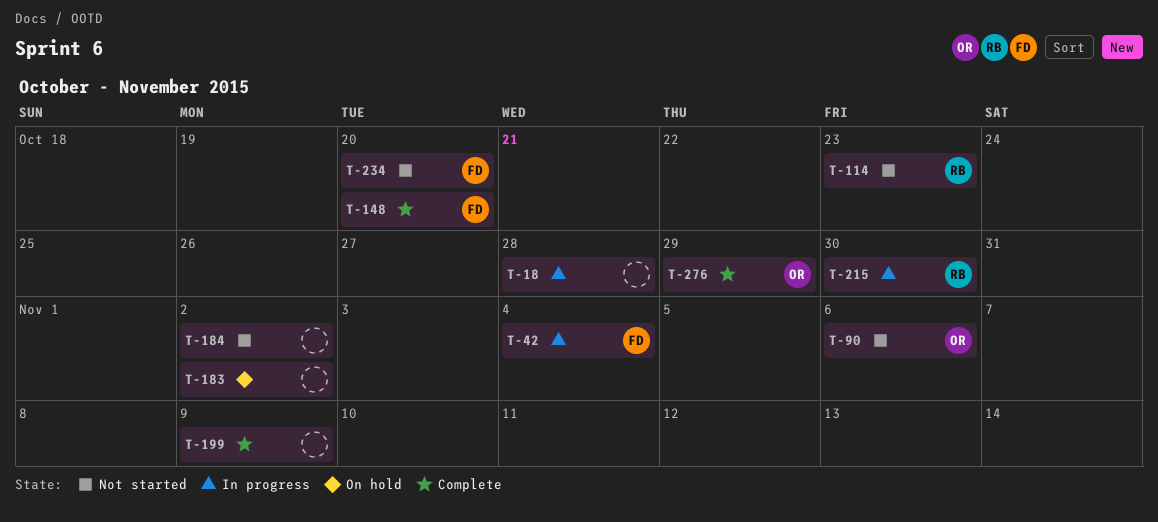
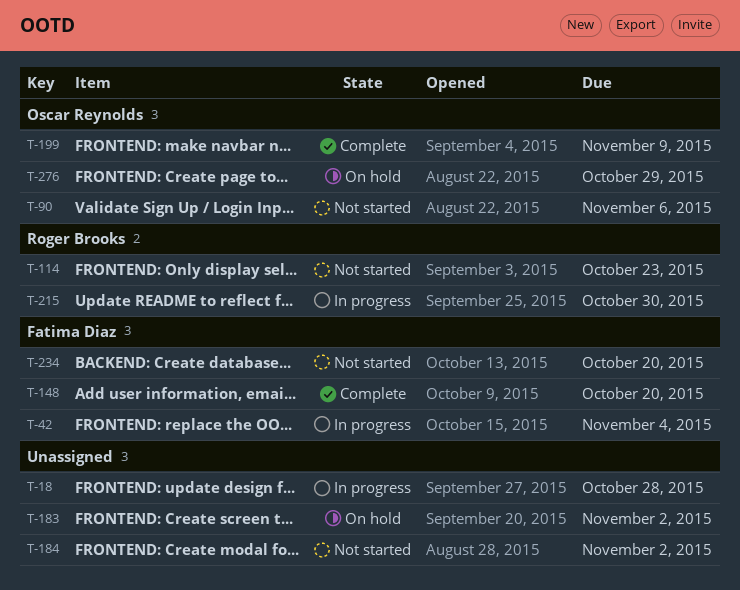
T-199, owner: none -> Oscar Reynolds
T-276, status: Complete -> On hold

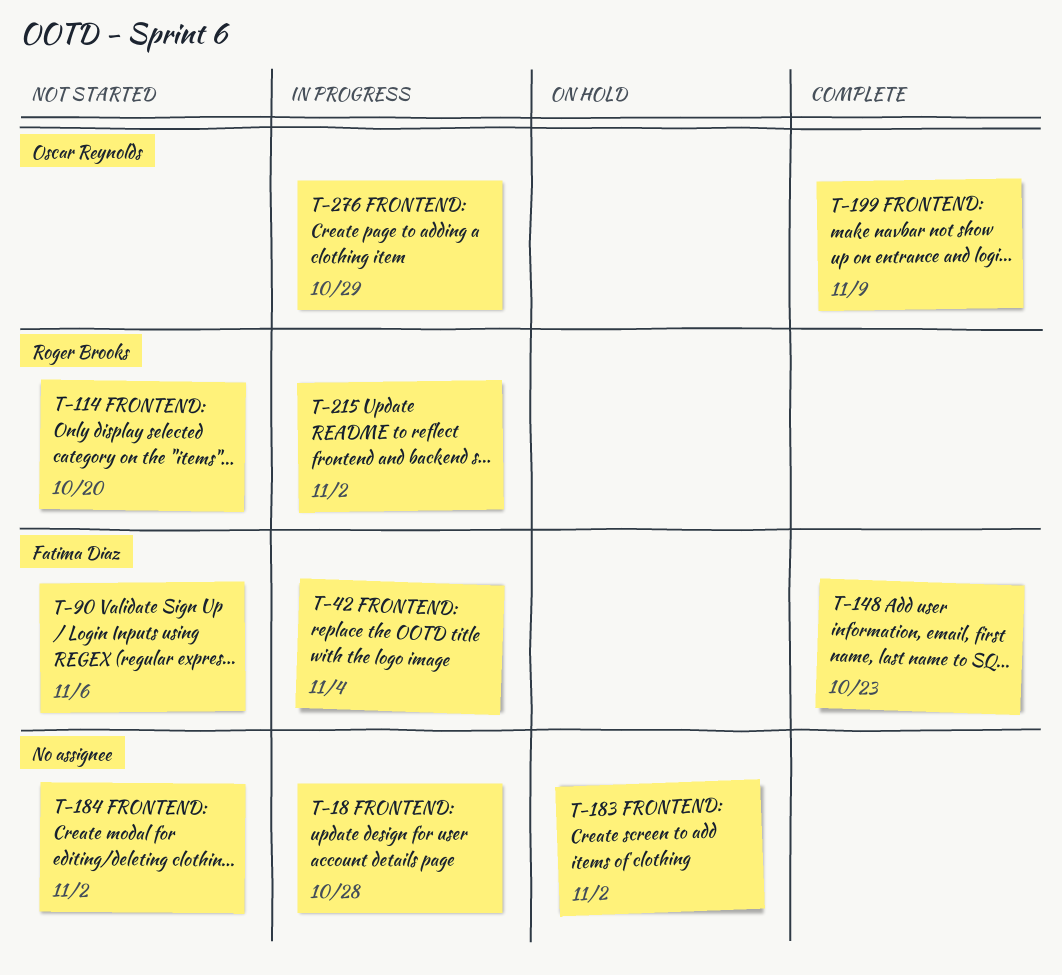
T-90, owner: Oscar Reynolds -> Fatima Diaz
T-114, due: Oct 23 -> Oct 20
T-148, due: Oct 20 -> Oct 23
T-215, due: Oct 30 -> Nov 2
T-234: present -> none
T-276, status: On hold -> In progress

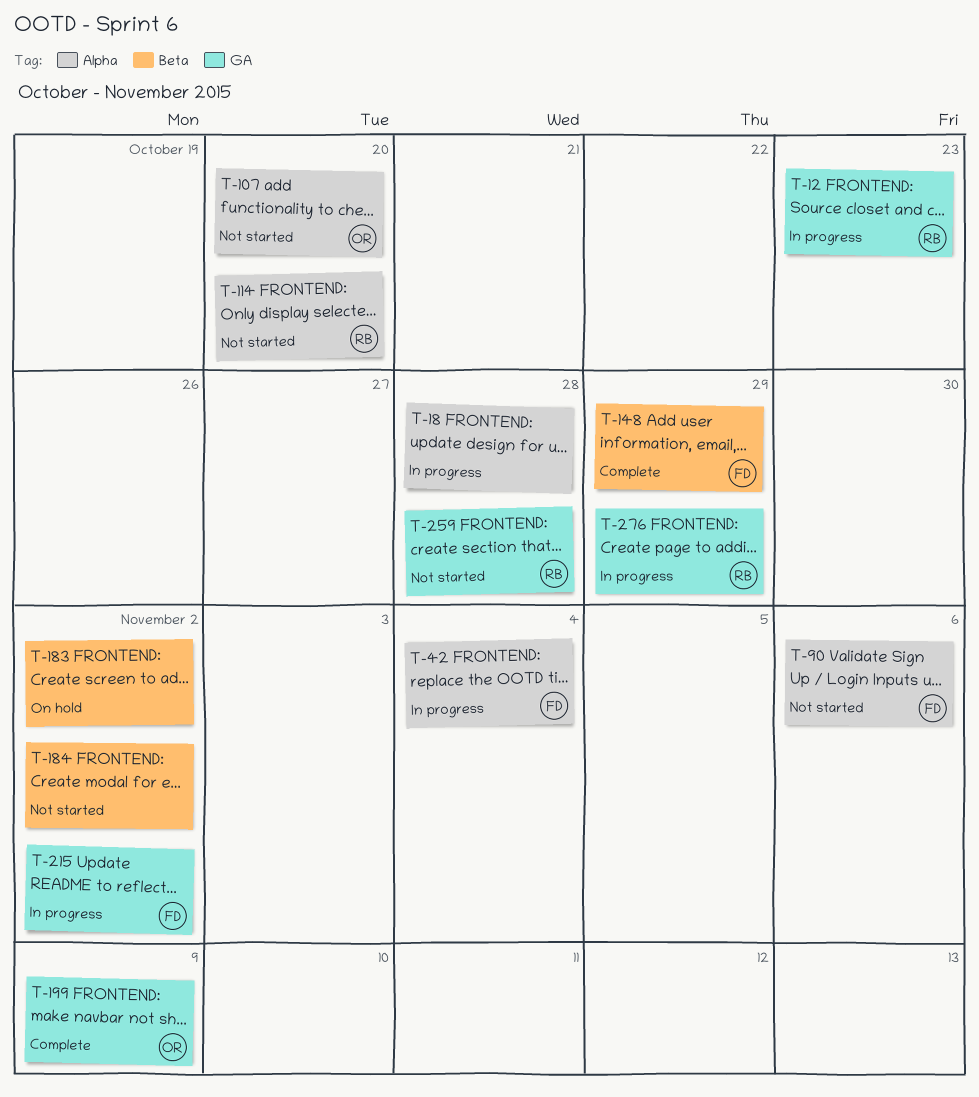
T-12: none -> present
T-107: none -> present
T-148, due: Oct 23 -> Oct 29
T-215, owner: Roger Brooks -> Fatima Diaz
T-259: none -> present
T-276, owner: Oscar Reynolds -> Roger Brooks

